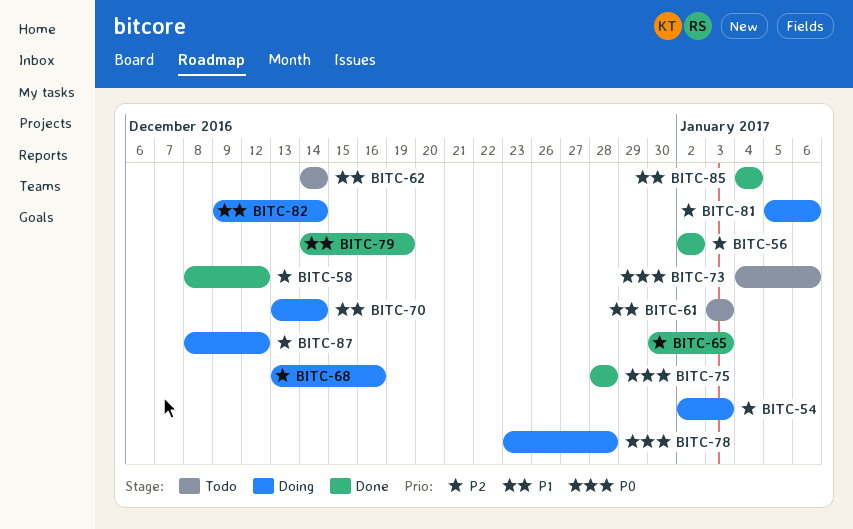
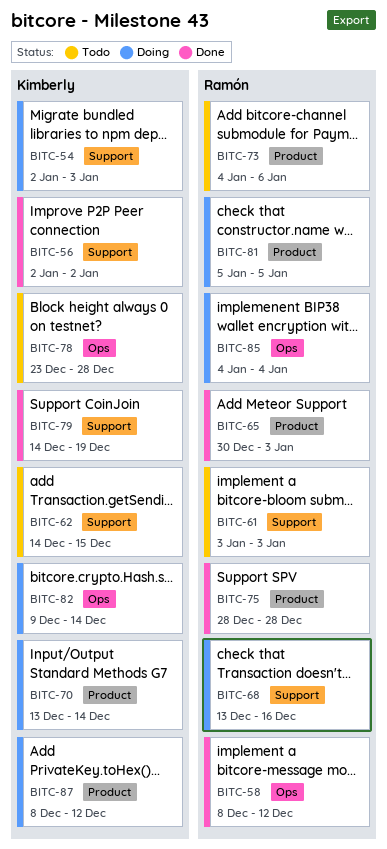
BITC-62, due: Dec 14 -> Dec 15
BITC-78, status: Doing -> Todo
BITC-81, due: Jan 6 -> Jan 5
BITC-85, status: Done -> Doing

